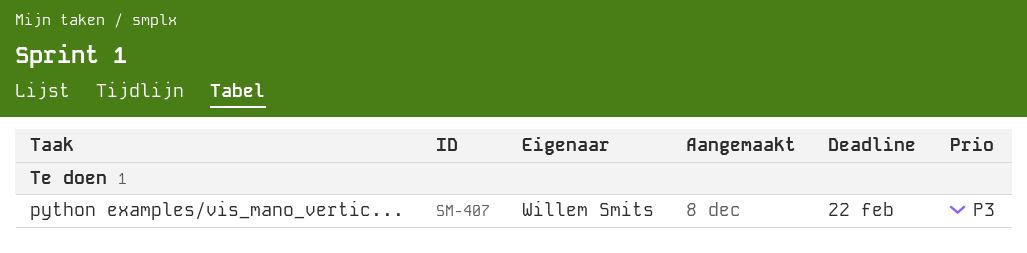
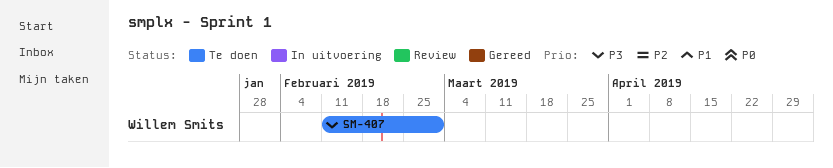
SM-407, due: Feb 22 -> Mar 1

